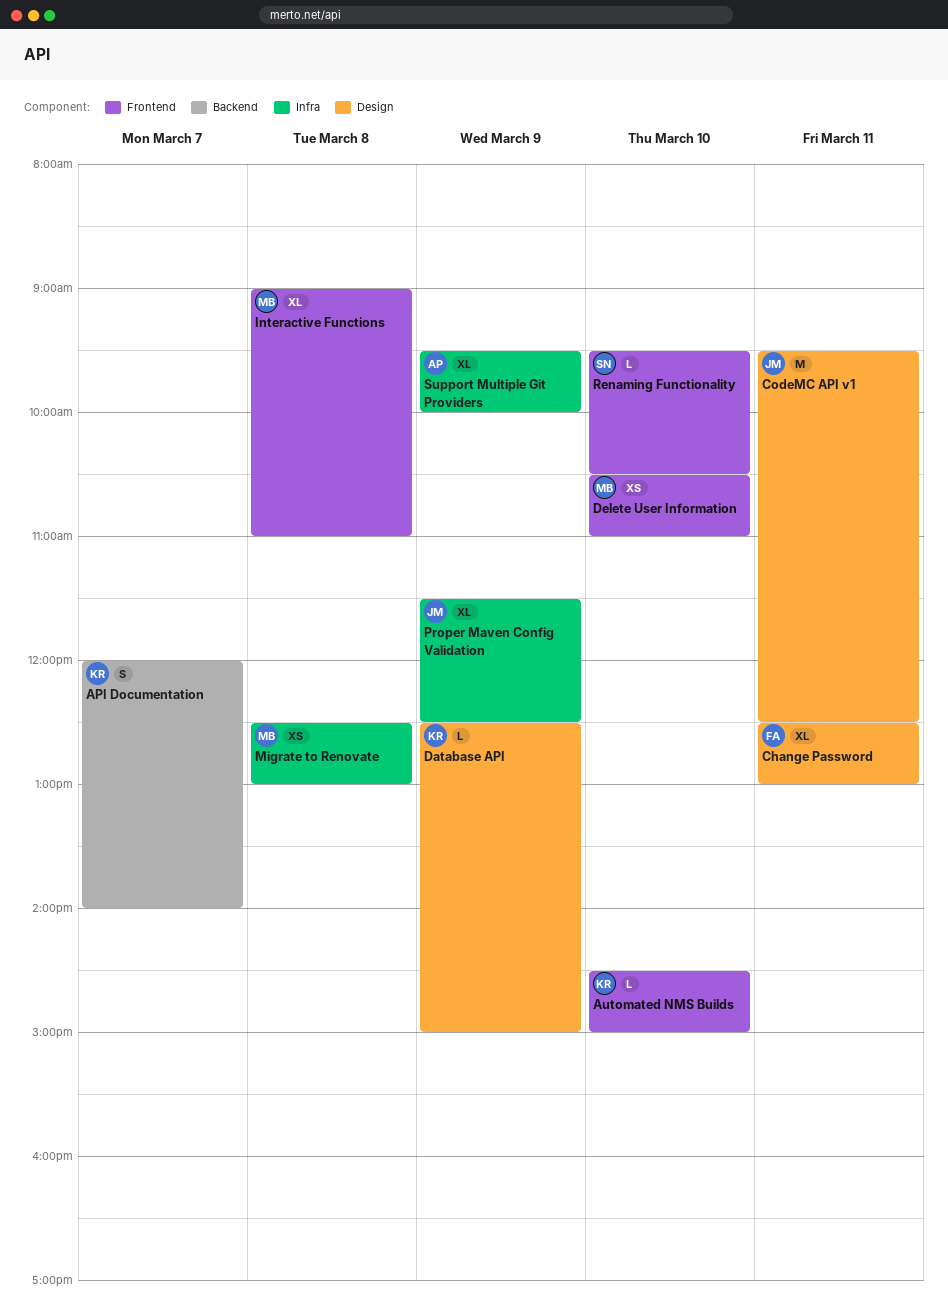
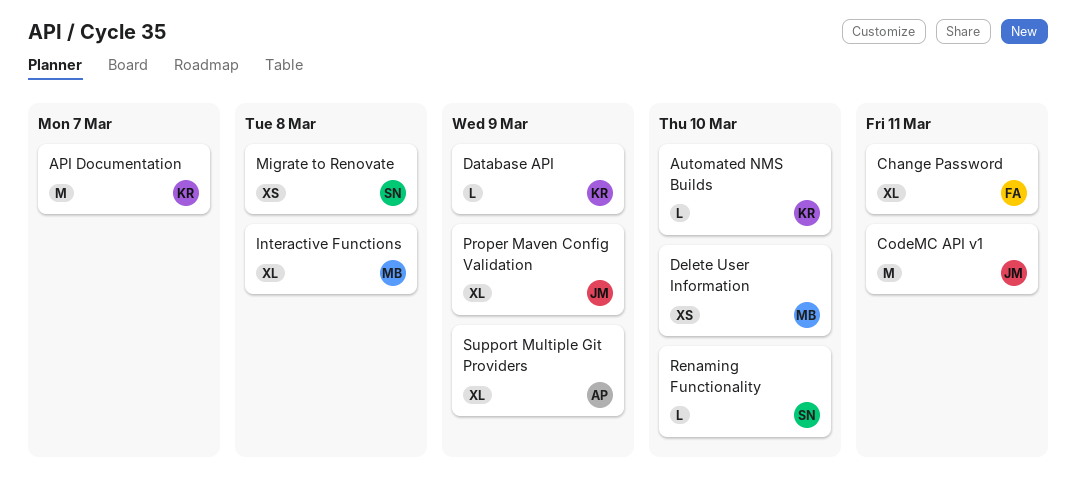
API Documentation, estimate: S -> M
Migrate to Renovate, owner: MB -> SN

